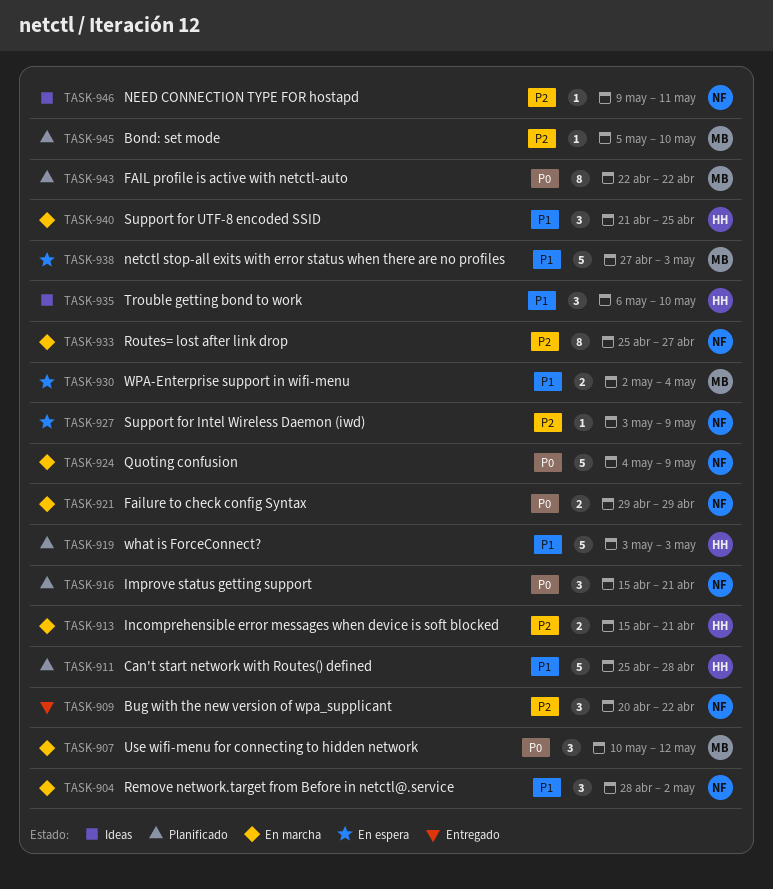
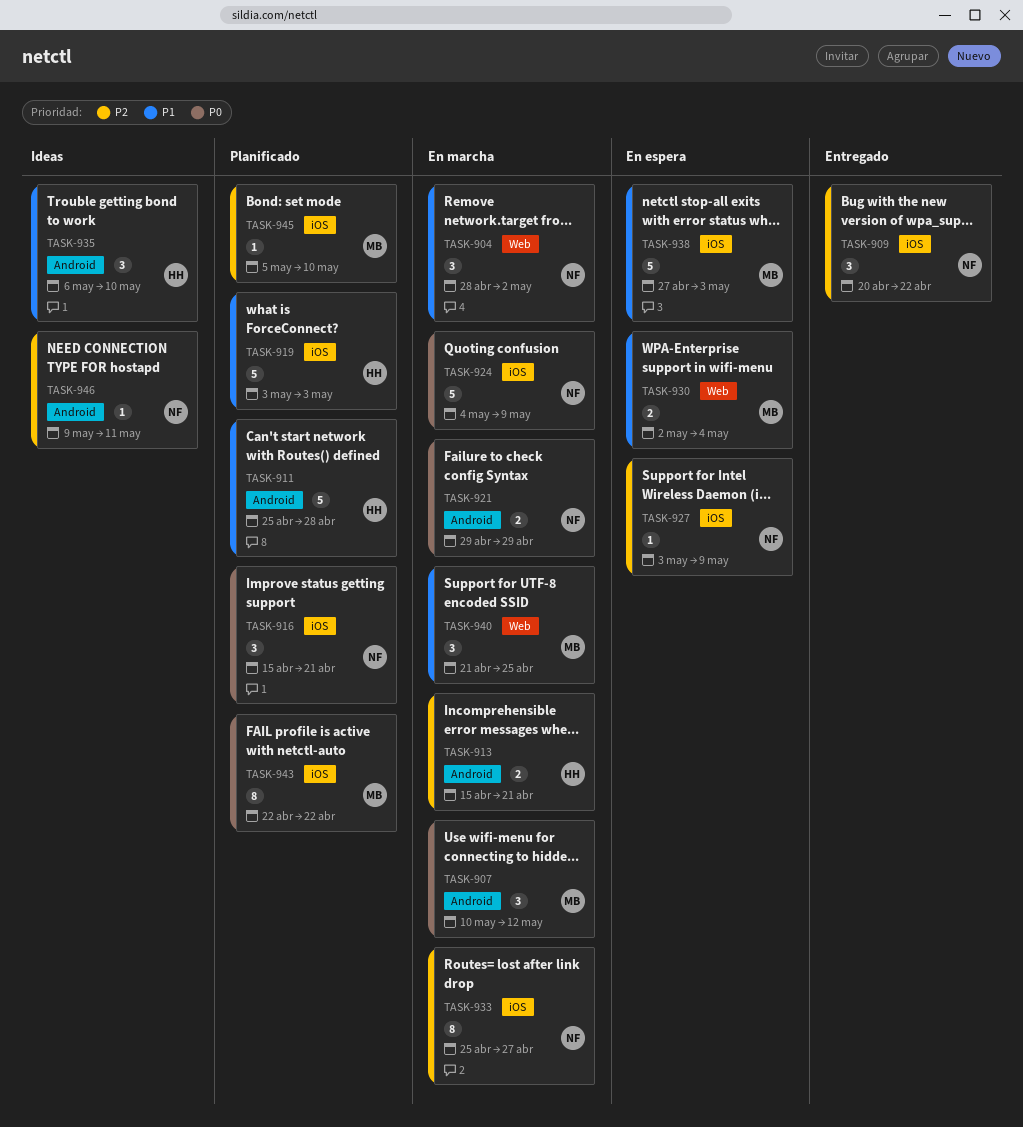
TASK-940, owner: HH -> MB

